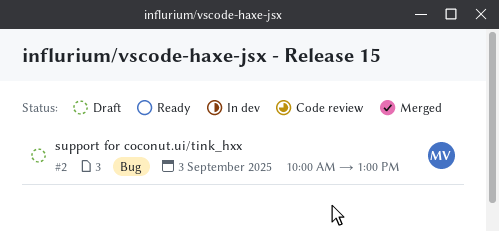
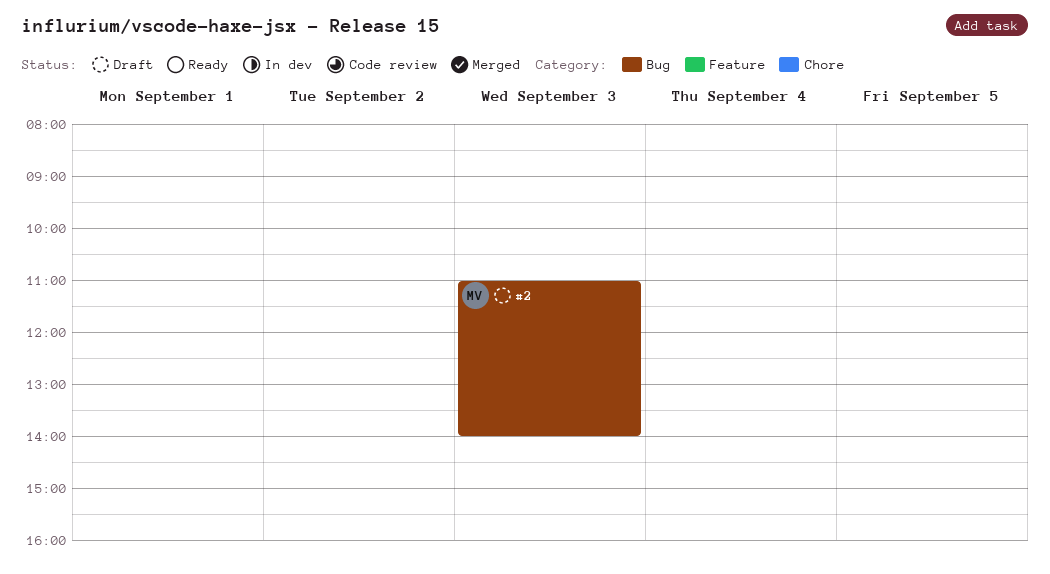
#2, begins: 10:00 -> 11:00
#2, ends: 13:00 -> 14:00

